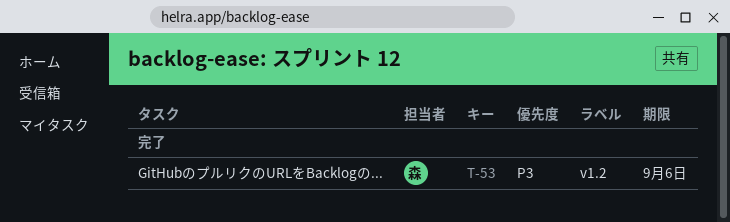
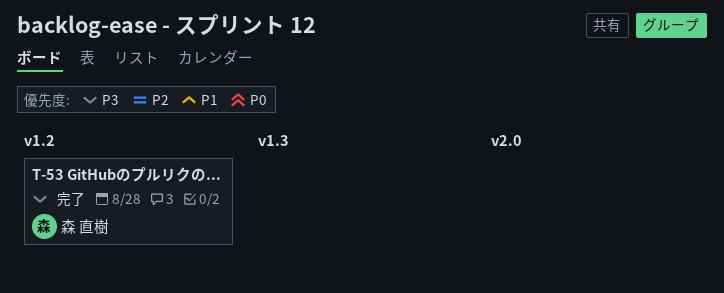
T-53, due: Sep 6 -> Aug 28

